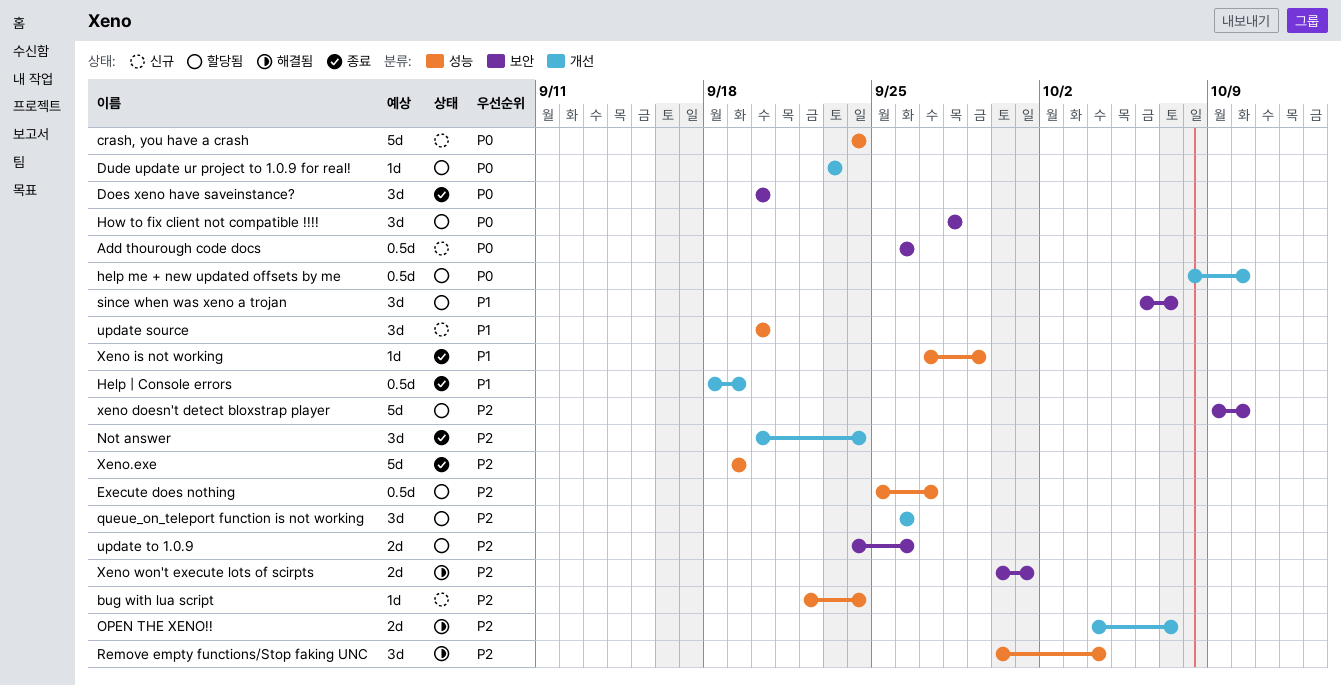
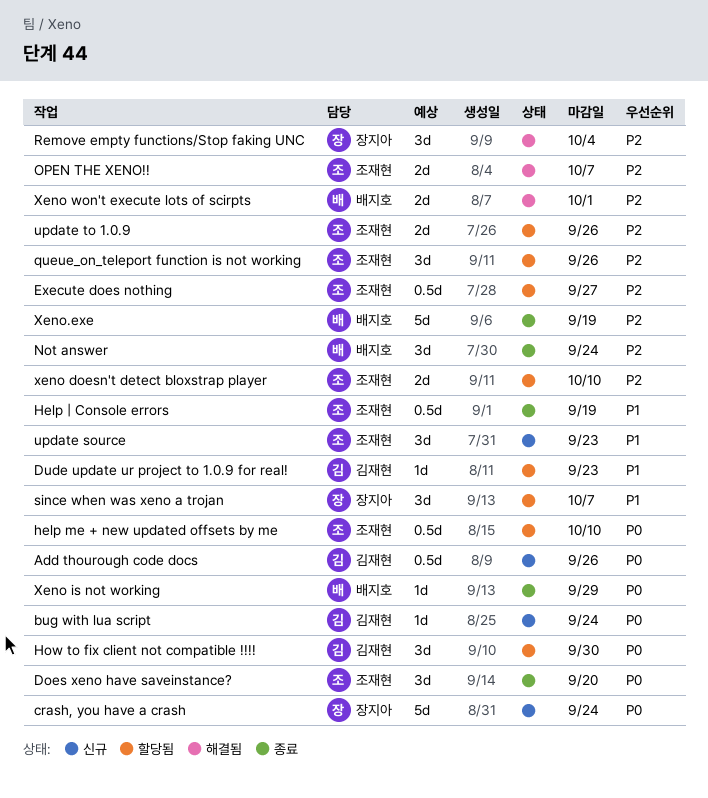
bug with lua script, priority: P2 -> P0
Dude update ur project to 1.0.9 for real!, priority: P0 -> P1
How to fix client not compatible !!!!, due: Sep 28 -> Sep 30
update source, due: Sep 20 -> Sep 23
xeno doesn't detect bloxstrap player, estimate: 5d -> 2d
Xeno is not working, priority: P1 -> P0

